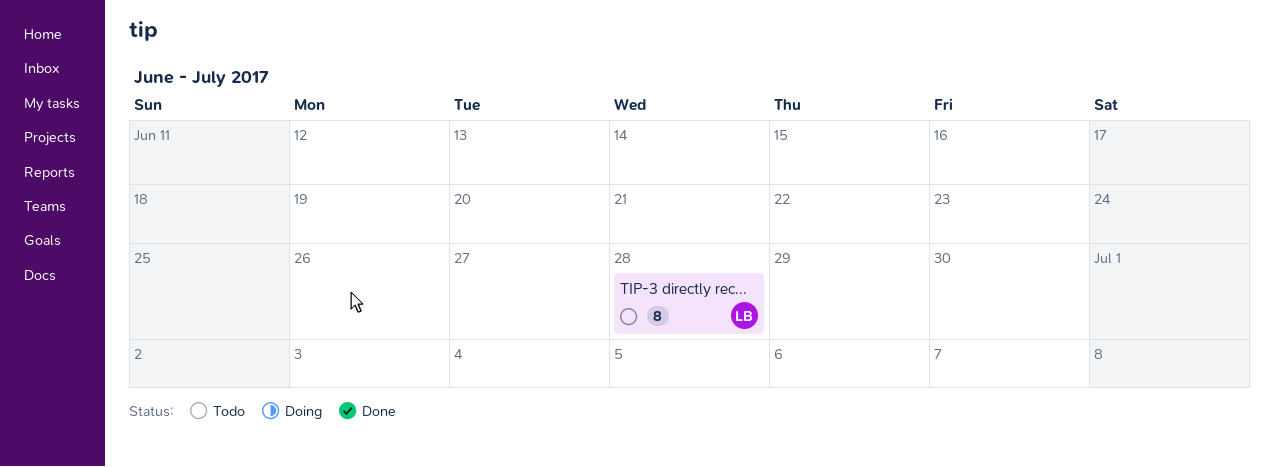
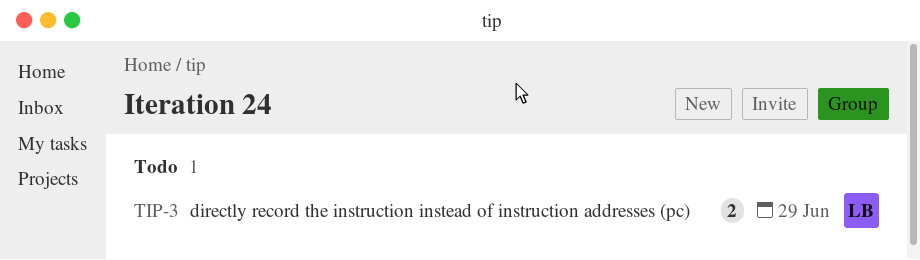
TIP-3, estimate: 8 -> 2
TIP-3, due: Jun 28 -> Jun 29

